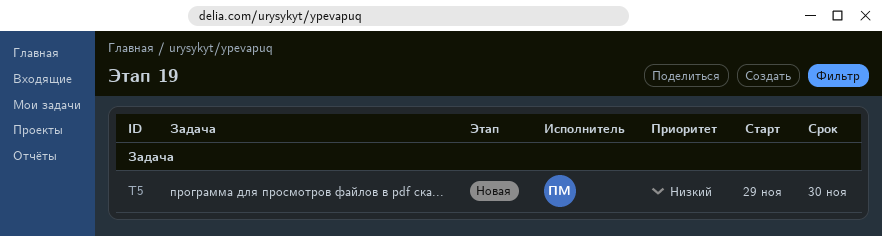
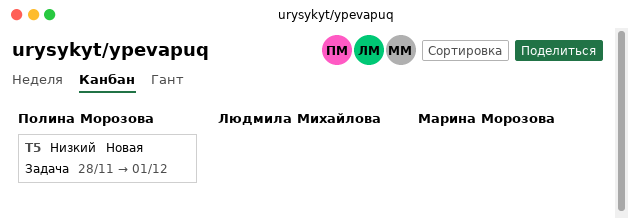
T5, start: Nov 29 -> Nov 28
T5, due: Nov 30 -> Dec 1

